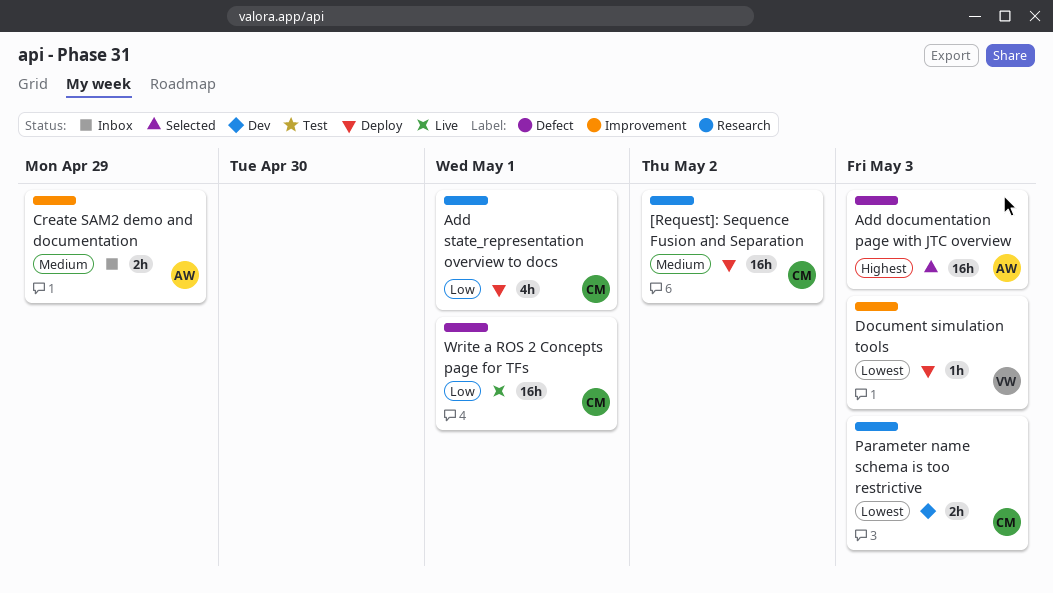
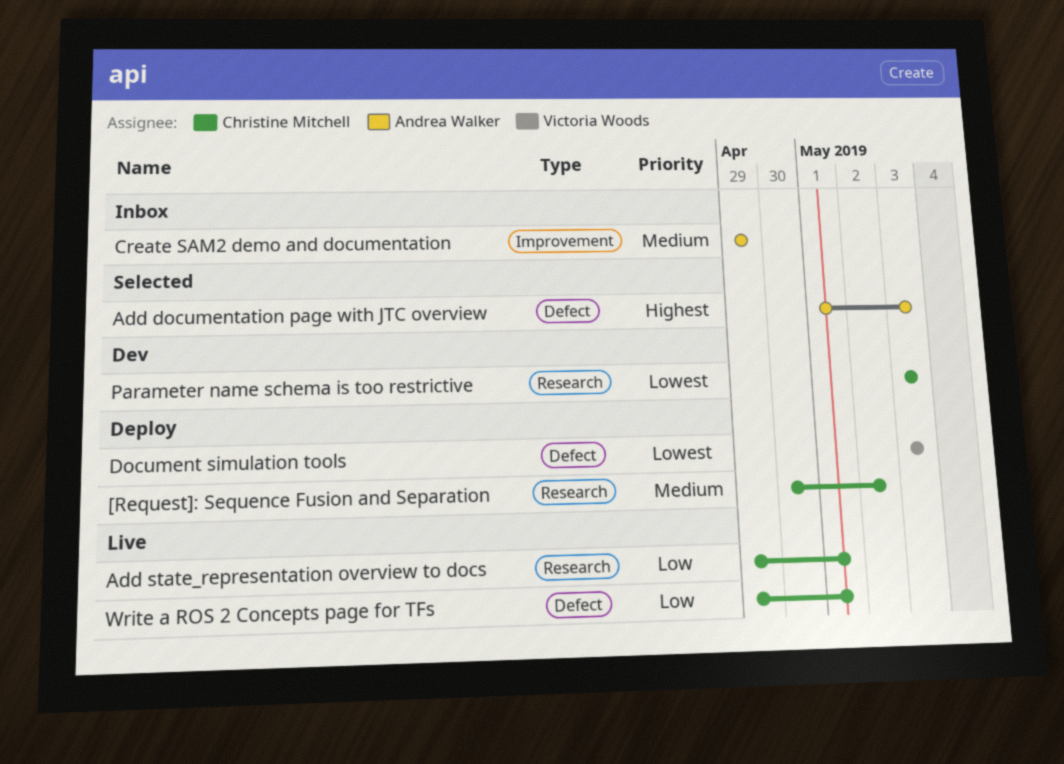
Add state_representation overview to docs, status: Deploy -> Live
Document simulation tools, label: Improvement -> Defect

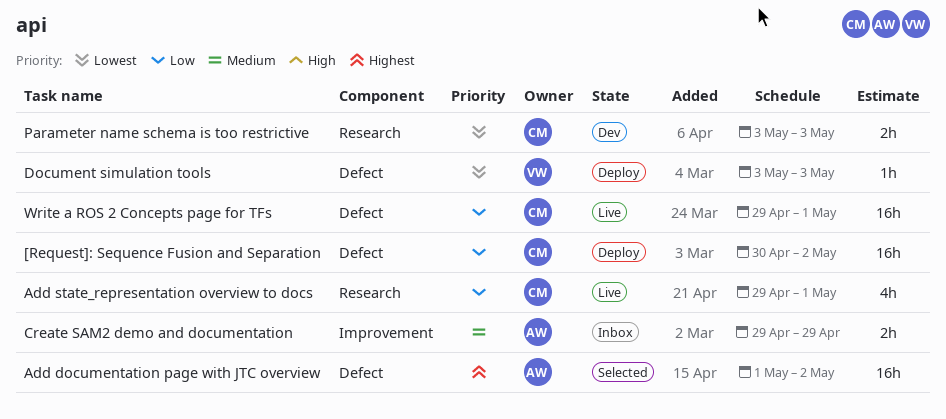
[Request]: Sequence Fusion and Separation, priority: Medium -> Low
[Request]: Sequence Fusion and Separation, label: Research -> Defect
Add documentation page with JTC overview, due: May 3 -> May 2

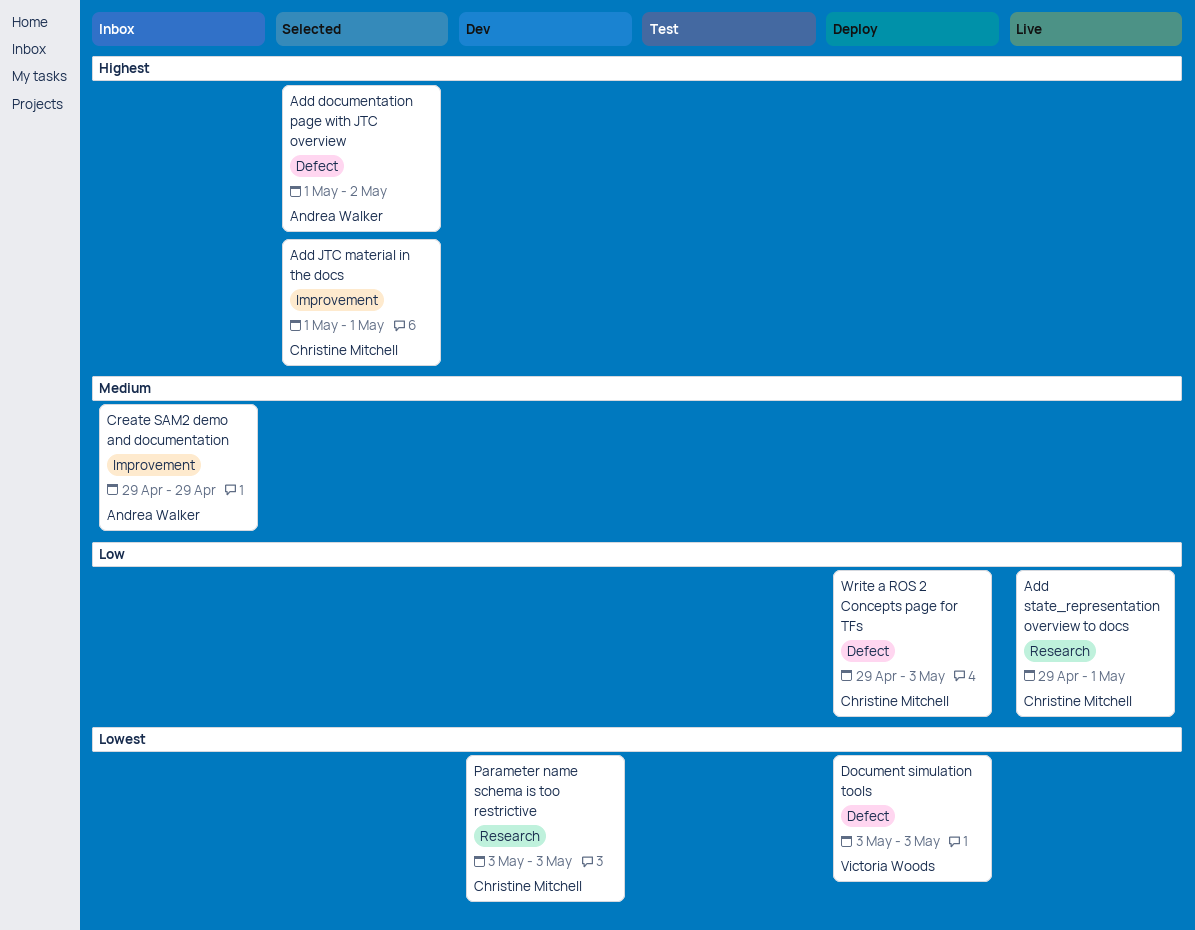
[Request]: Sequence Fusion and Separation: present -> none
Add JTC material in the docs: none -> present
Write a ROS 2 Concepts page for TFs, status: Live -> Deploy
Write a ROS 2 Concepts page for TFs, due: May 1 -> May 3

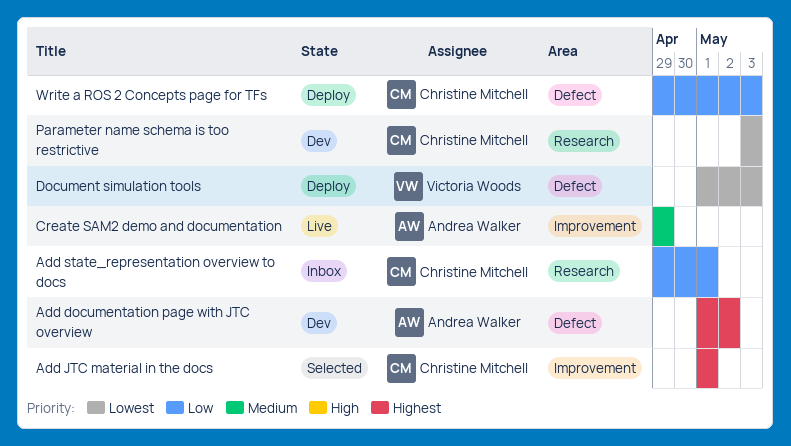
Add documentation page with JTC overview, status: Selected -> Dev
Add state_representation overview to docs, status: Live -> Inbox
Create SAM2 demo and documentation, status: Inbox -> Live
Document simulation tools, start: May 3 -> May 1

